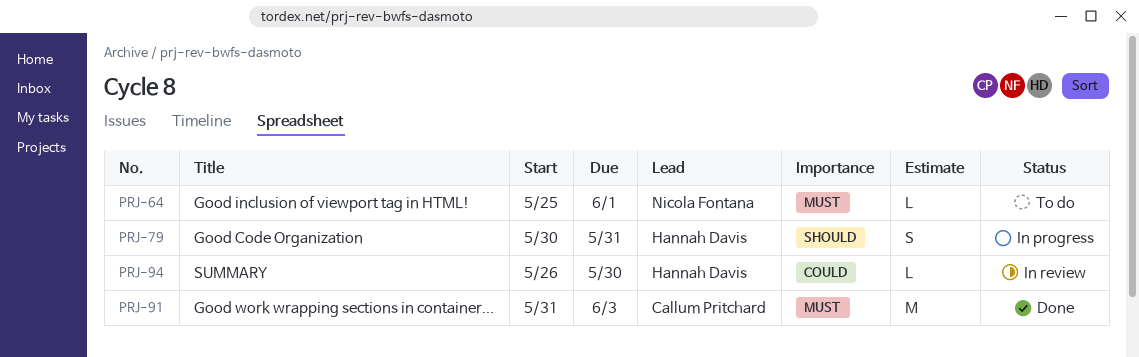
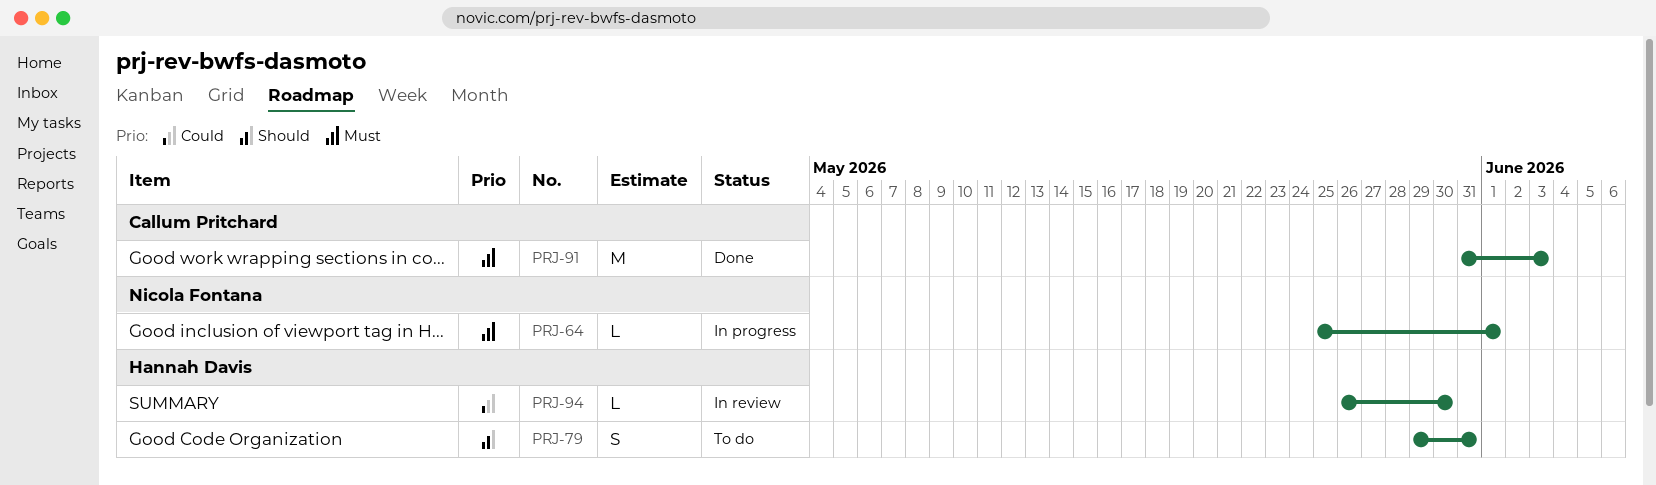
PRJ-64, status: To do -> In progress
PRJ-79, status: In progress -> To do
PRJ-79, start: May 30 -> May 29

